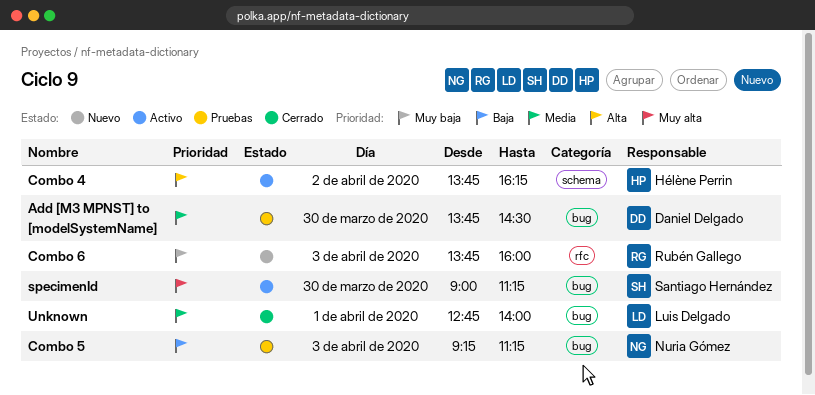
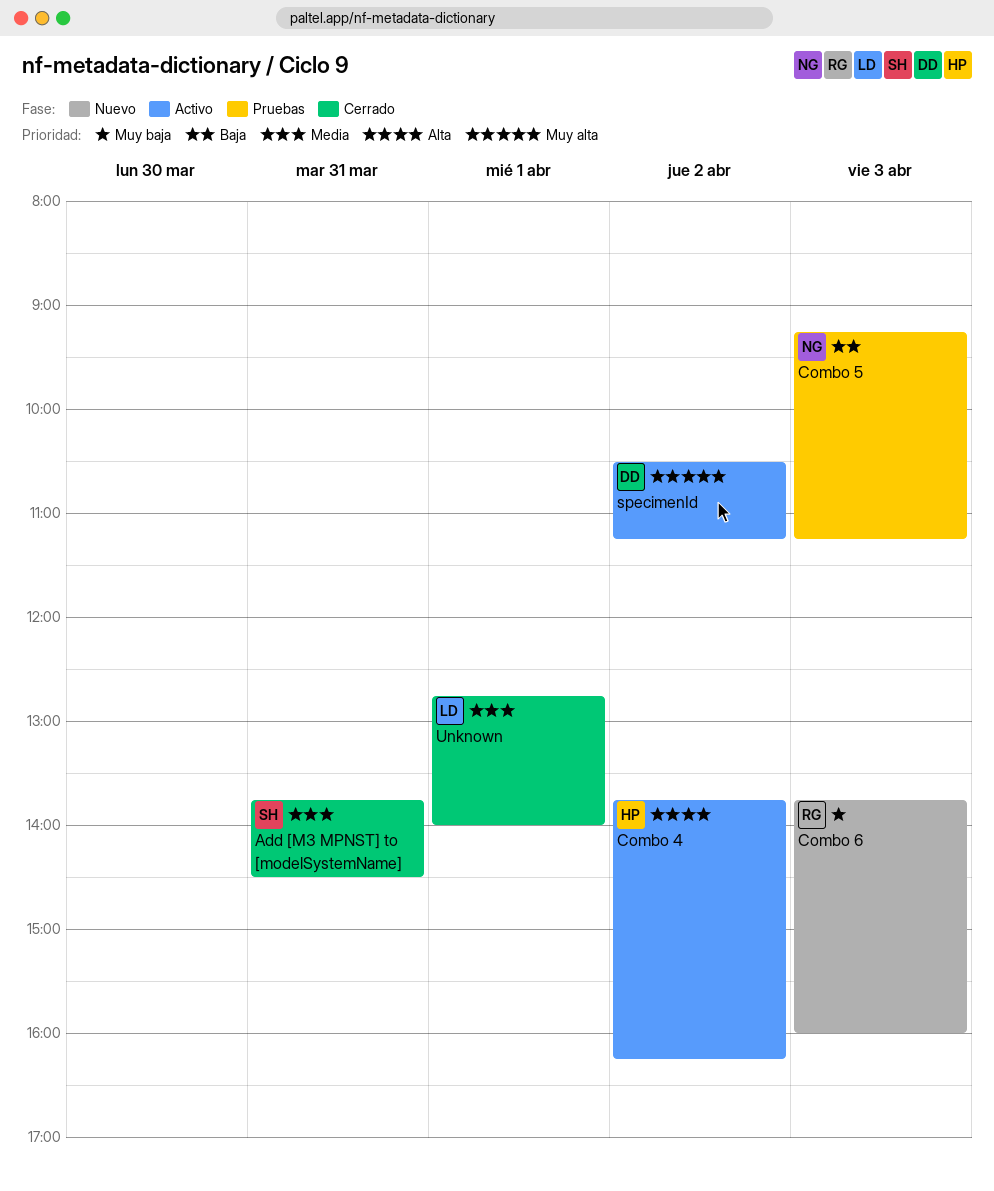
Add [M3 MPNST] to [modelSystemName], status: Pruebas -> Cerrado
Add [M3 MPNST] to [modelSystemName], owner: Daniel Delgado -> Santiago Hernández
Add [M3 MPNST] to [modelSystemName], day: Mar 30 -> Mar 31
specimenId, owner: Santiago Hernández -> Daniel Delgado
specimenId, day: Mar 30 -> Apr 2
specimenId, begins: 09:00 -> 10:30

